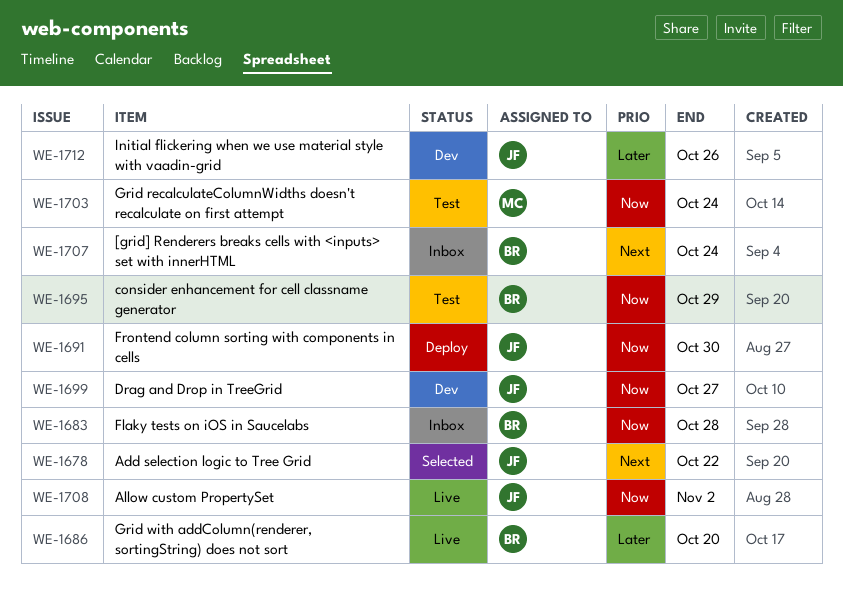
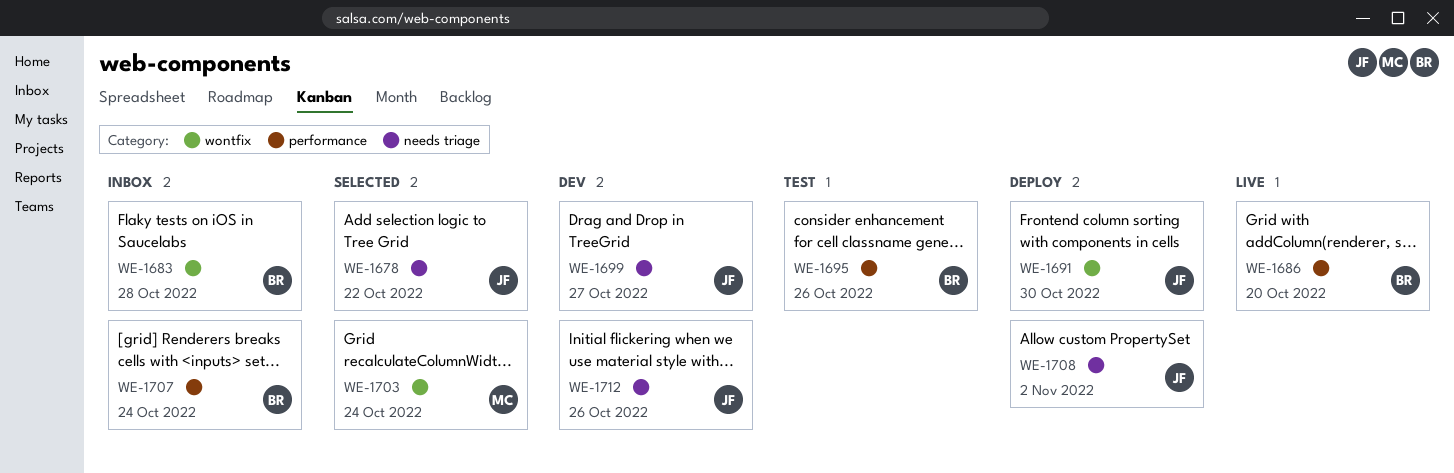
WE-1695, due: Oct 29 -> Oct 26
WE-1703, status: Test -> Selected
WE-1708, status: Live -> Deploy

